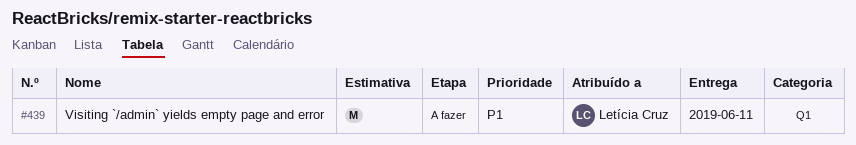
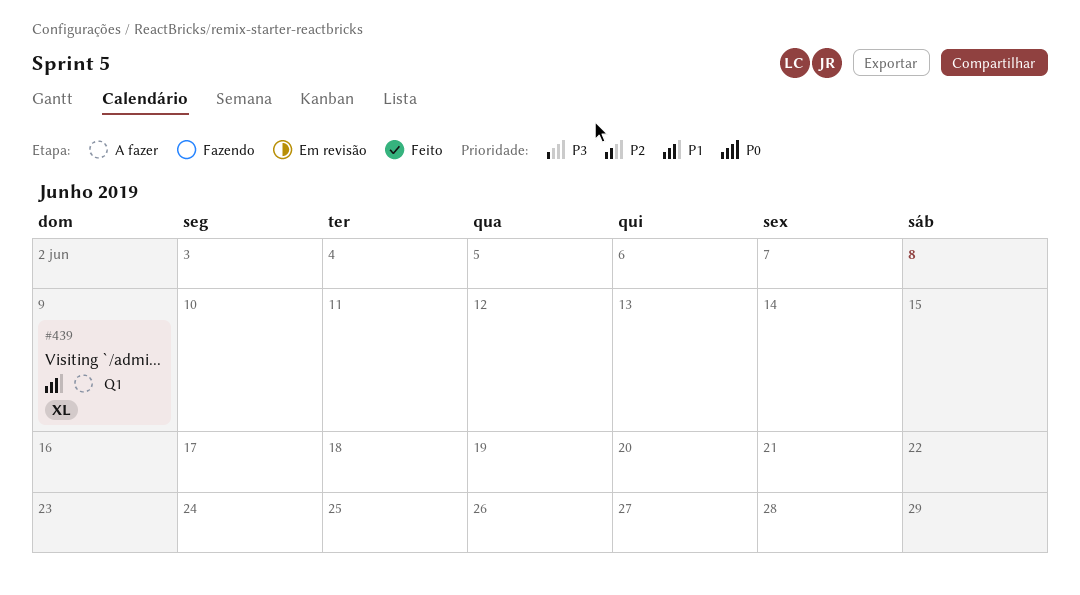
#439, estimate: M -> XL
#439, due: Jun 11 -> Jun 9

